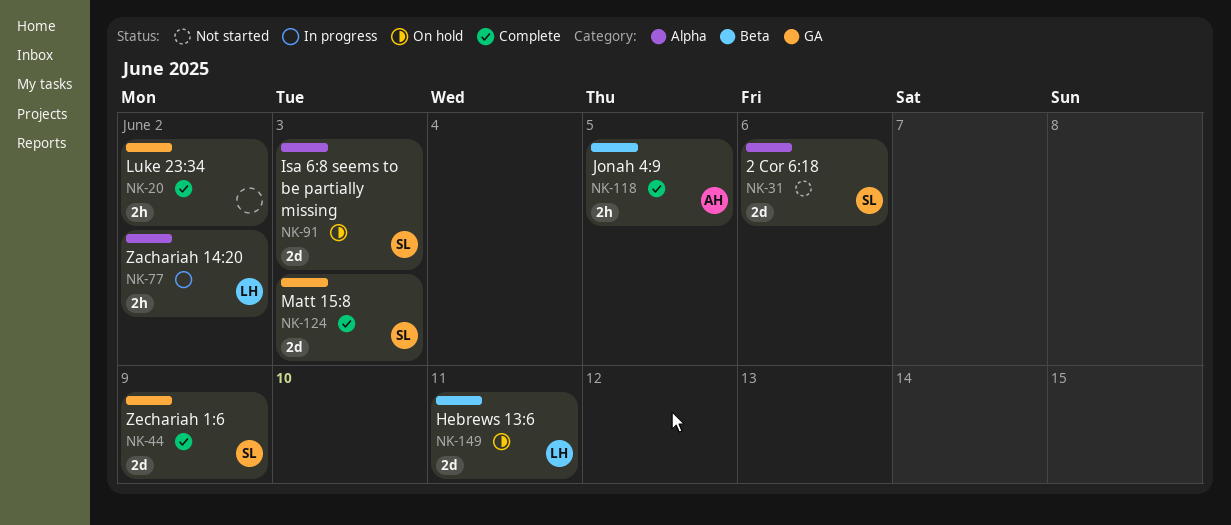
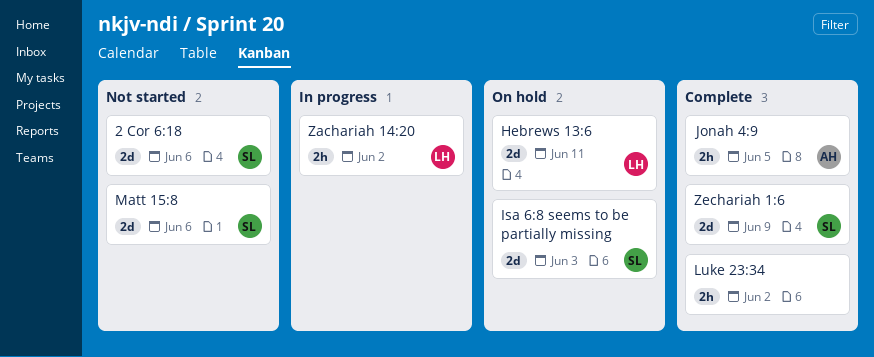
Matt 15:8, status: Complete -> Not started
Matt 15:8, due: Jun 3 -> Jun 6

